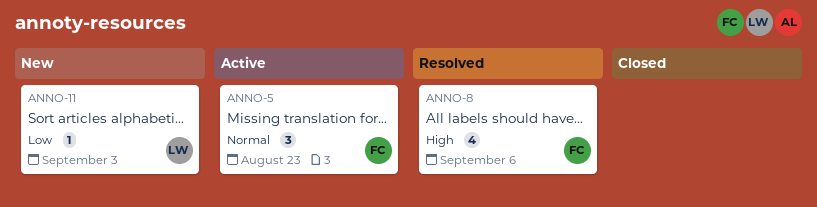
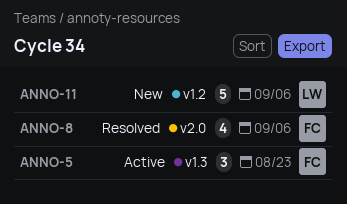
ANNO-11, estimate: 1 -> 5
ANNO-11, due: Sep 3 -> Sep 6

